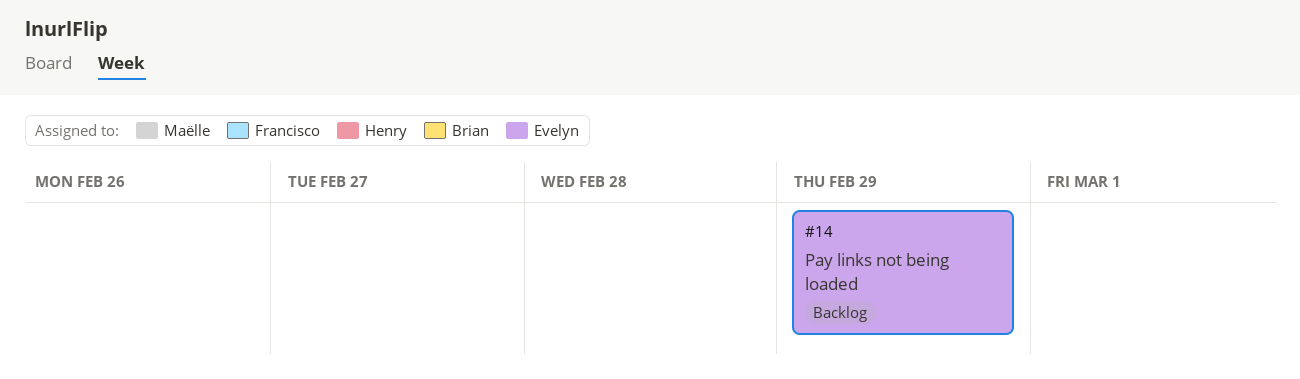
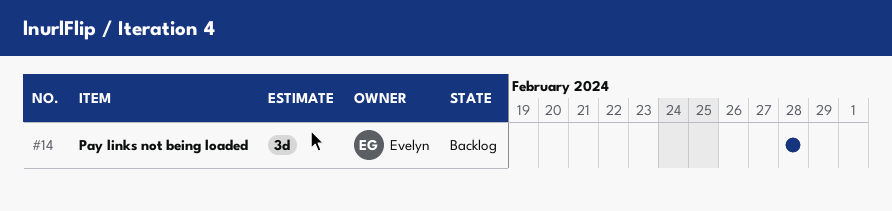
#14, due: Feb 29 -> Feb 28

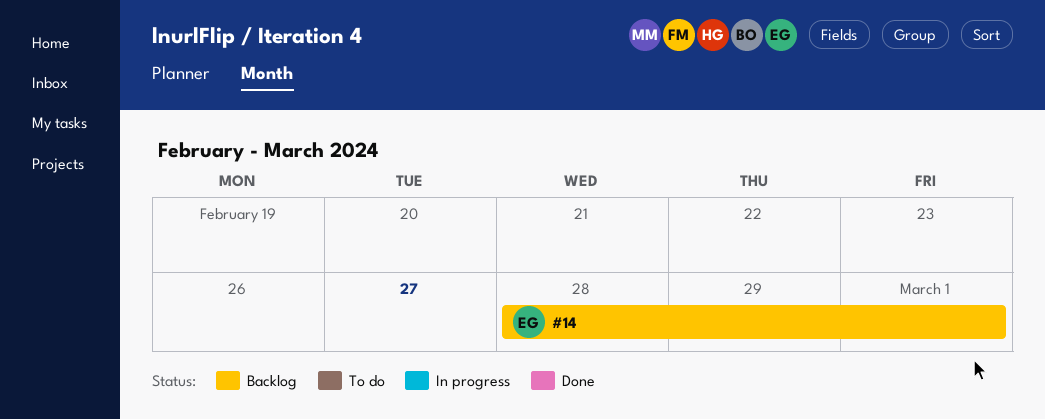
#14, due: Feb 28 -> Mar 1

